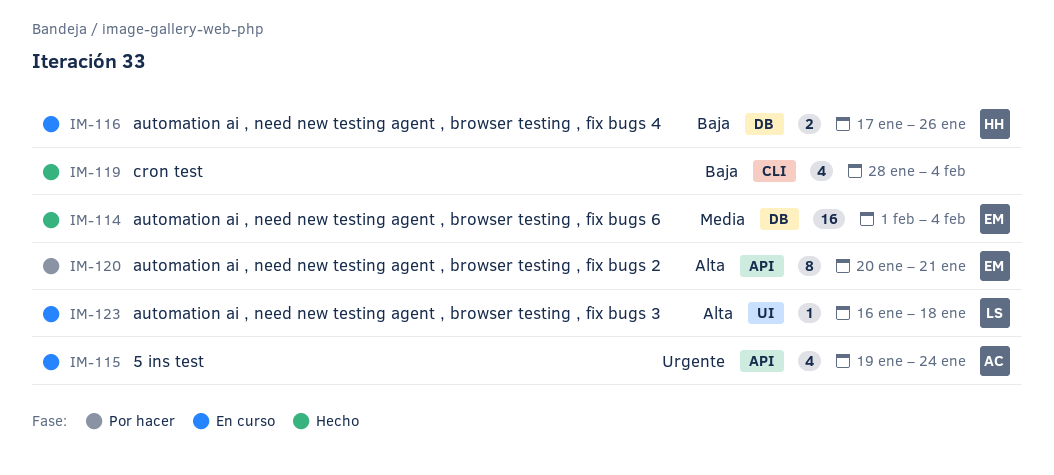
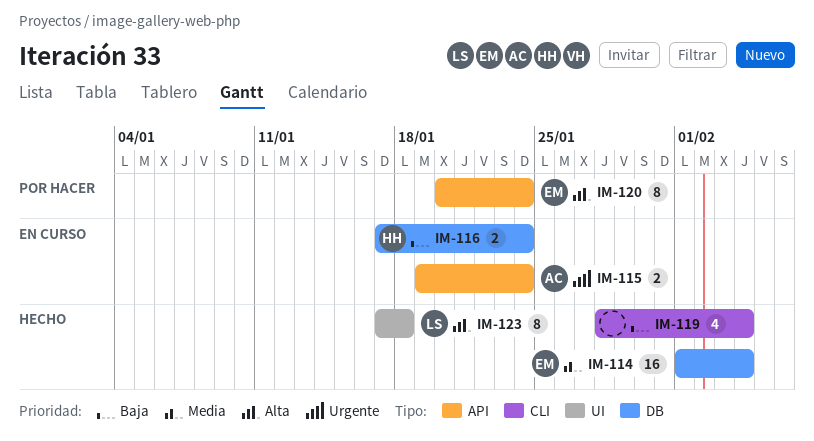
IM-115, estimate: 4 -> 2
IM-116, due: Jan 26 -> Jan 24
IM-120, due: Jan 21 -> Jan 24
IM-123, status: En curso -> Hecho
IM-123, estimate: 1 -> 8
IM-123, start: Jan 16 -> Jan 17

